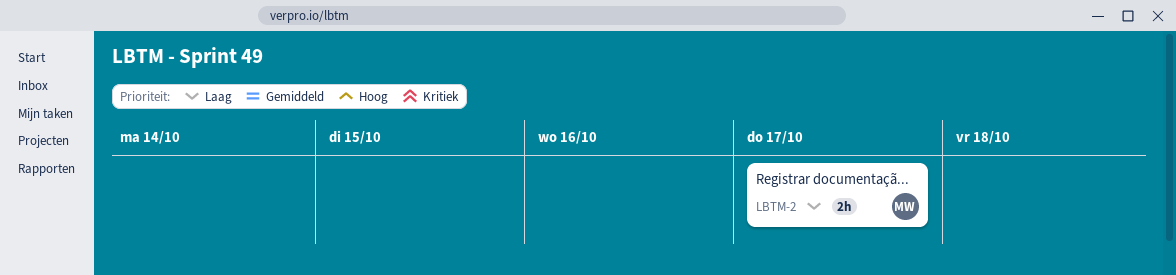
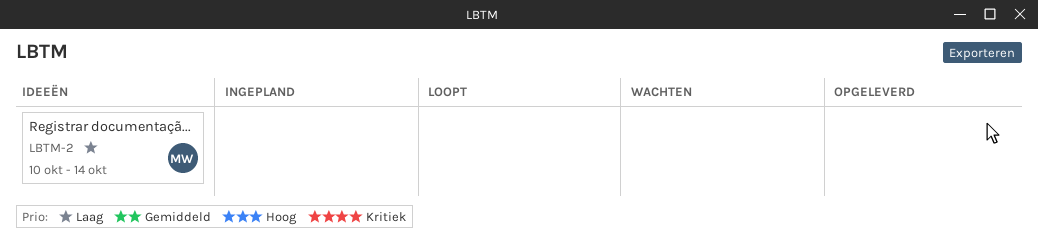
LBTM-2, due: Oct 17 -> Oct 14

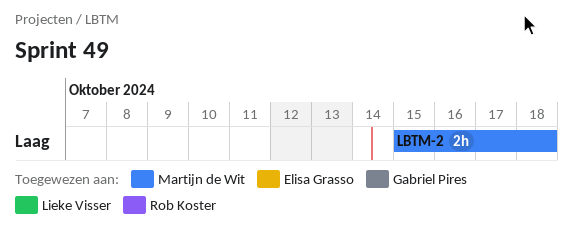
LBTM-2, start: Oct 10 -> Oct 15
LBTM-2, due: Oct 14 -> Oct 18

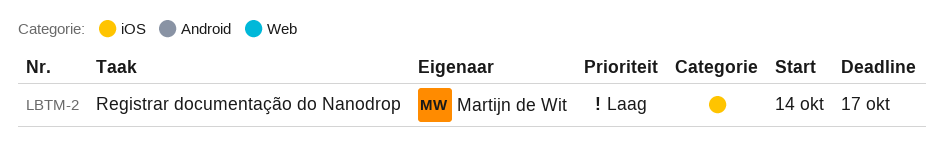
LBTM-2, start: Oct 15 -> Oct 14
LBTM-2, due: Oct 18 -> Oct 17

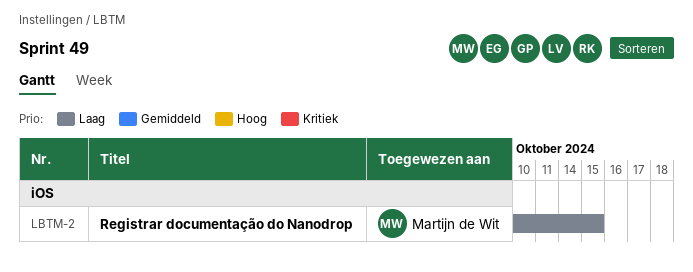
LBTM-2, start: Oct 14 -> Oct 10
LBTM-2, due: Oct 17 -> Oct 15

